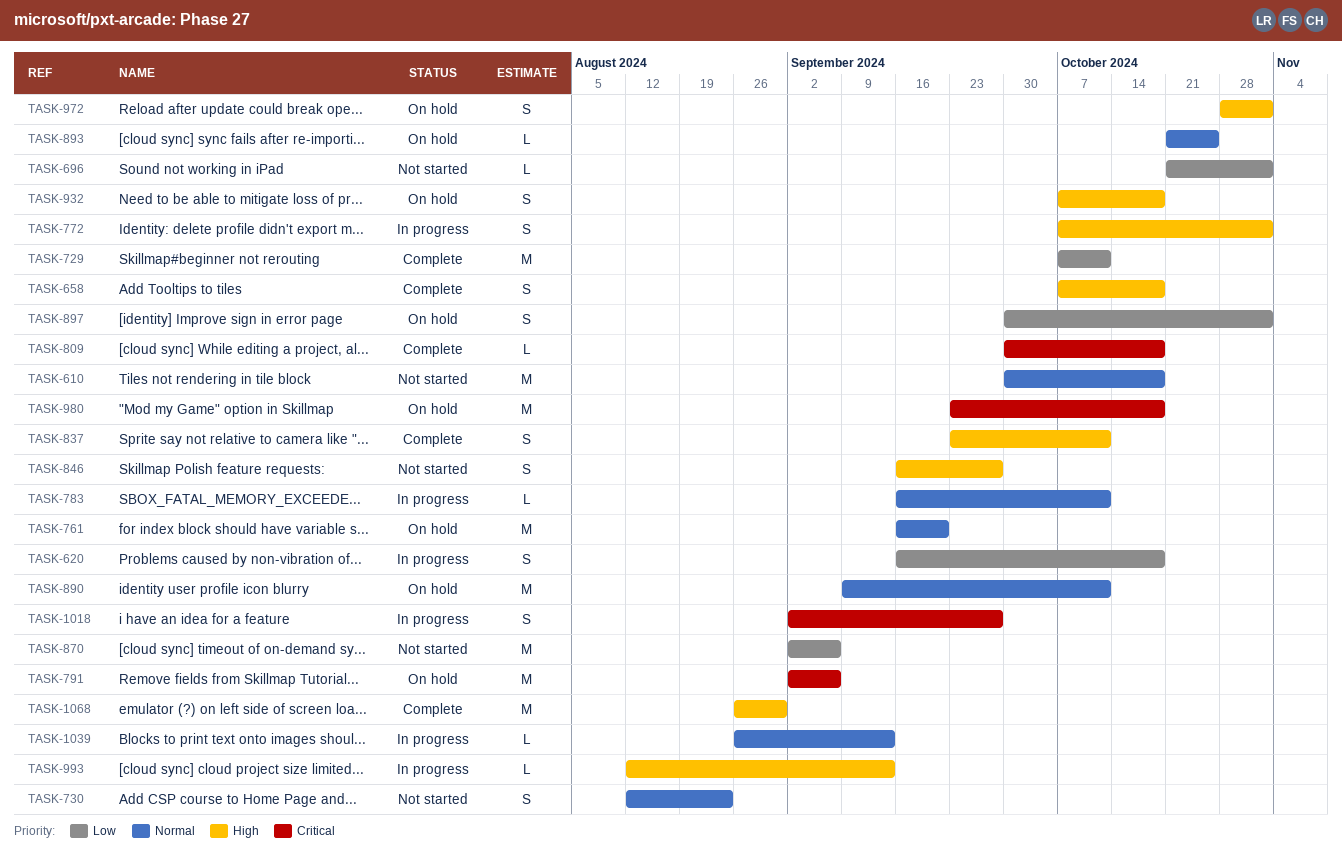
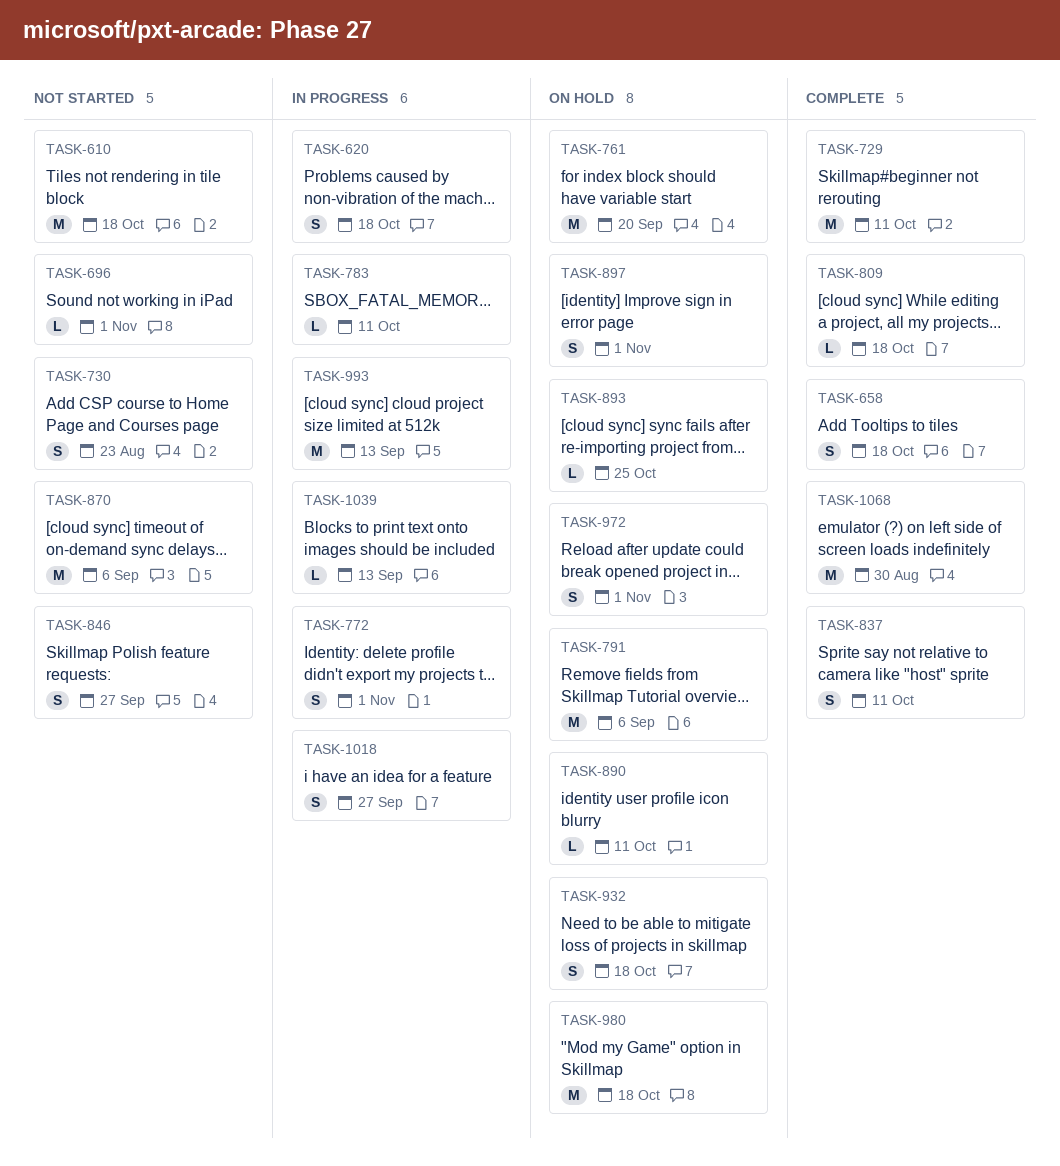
TASK-890, estimate: M -> L
TASK-993, estimate: L -> M

